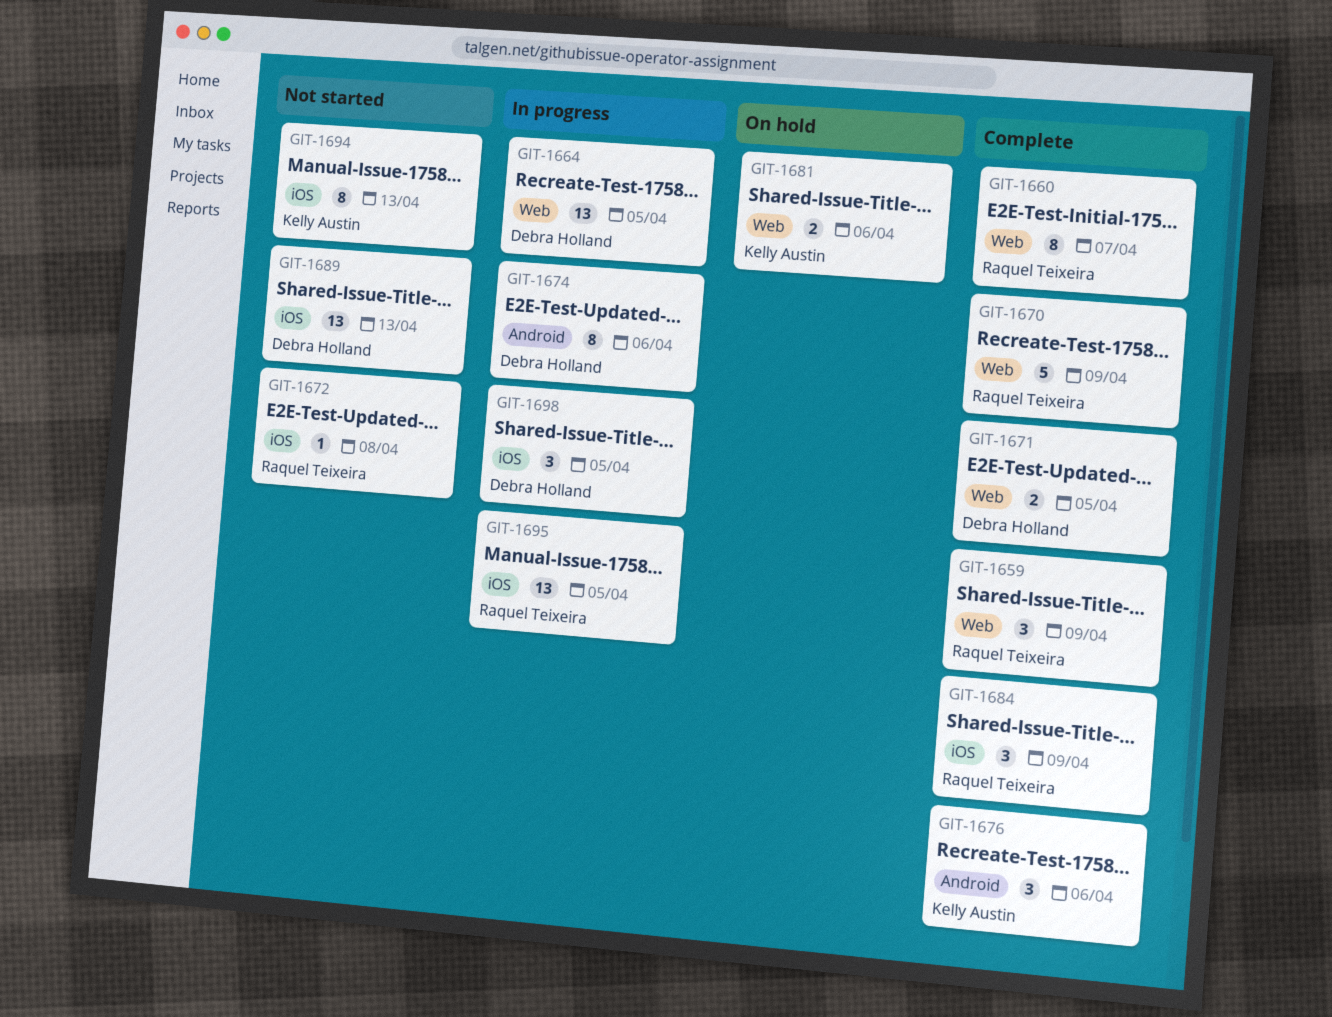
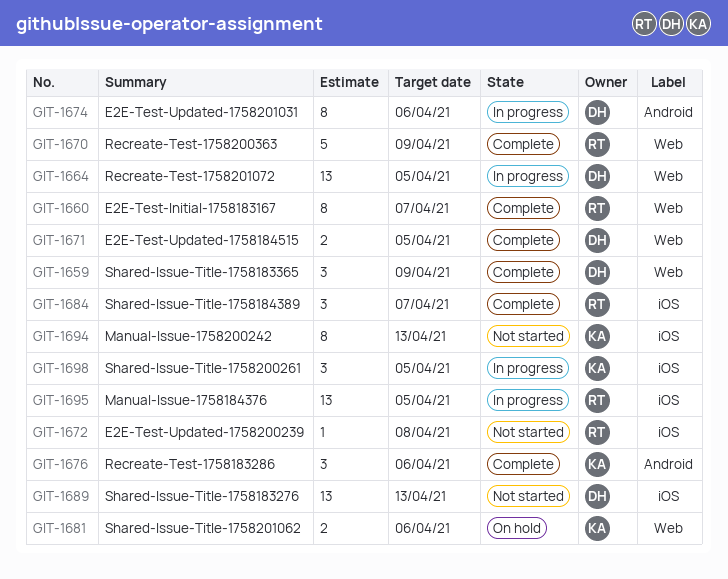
GIT-1659, owner: Raquel Teixeira -> Debra Holland
GIT-1684, due: Apr 9 -> Apr 7
GIT-1698, owner: Debra Holland -> Kelly Austin

